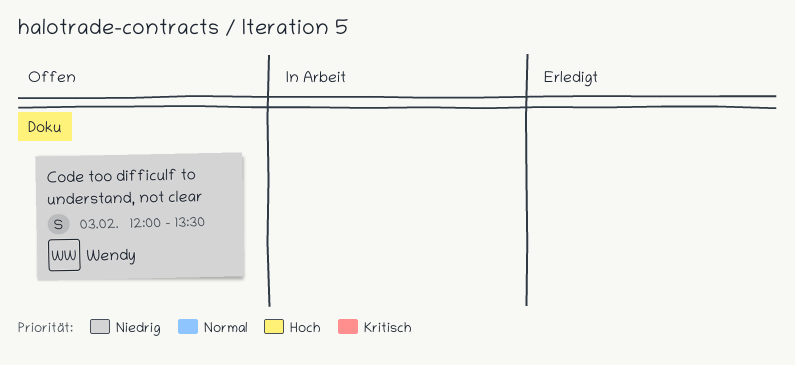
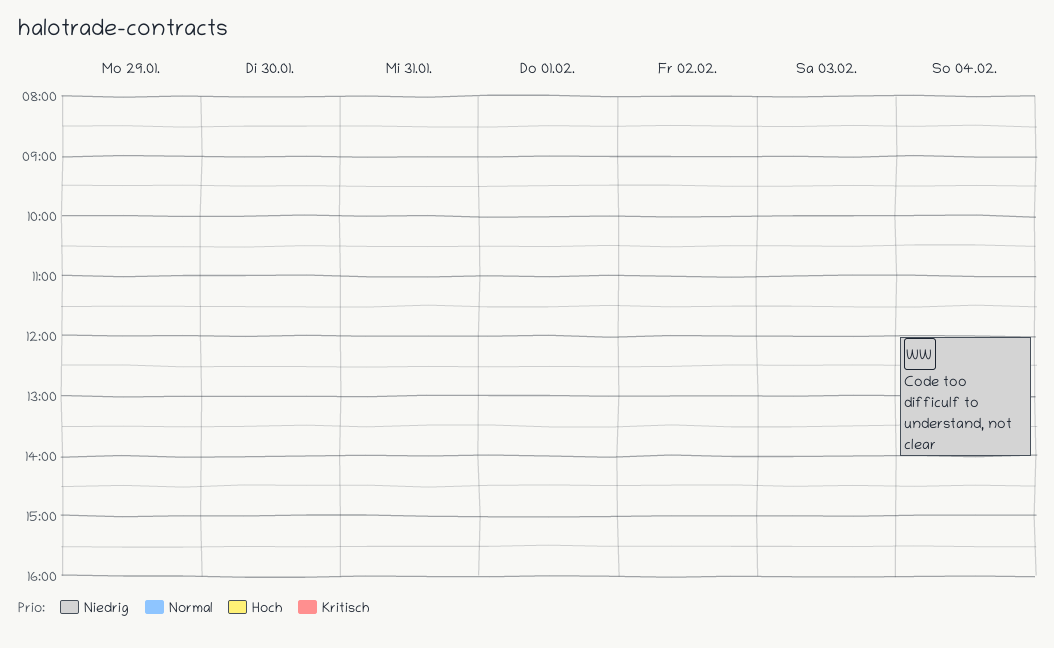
Code too difficulf to understand, not clear, day: Feb 3 -> Feb 4
Code too difficulf to understand, not clear, ends: 13:30 -> 14:00

